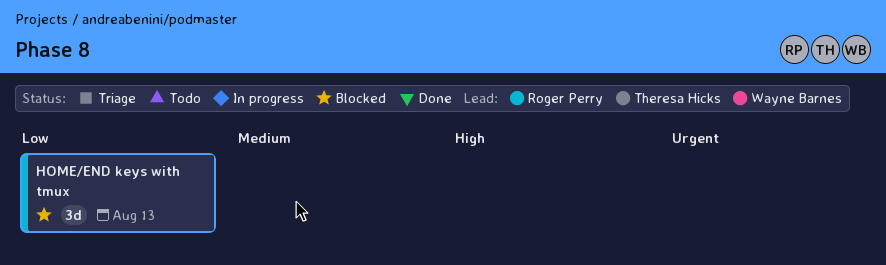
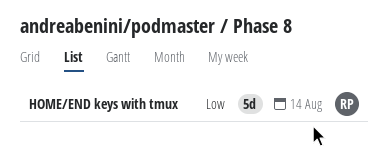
HOME/END keys with tmux, estimate: 3d -> 5d
HOME/END keys with tmux, due: Aug 13 -> Aug 14

